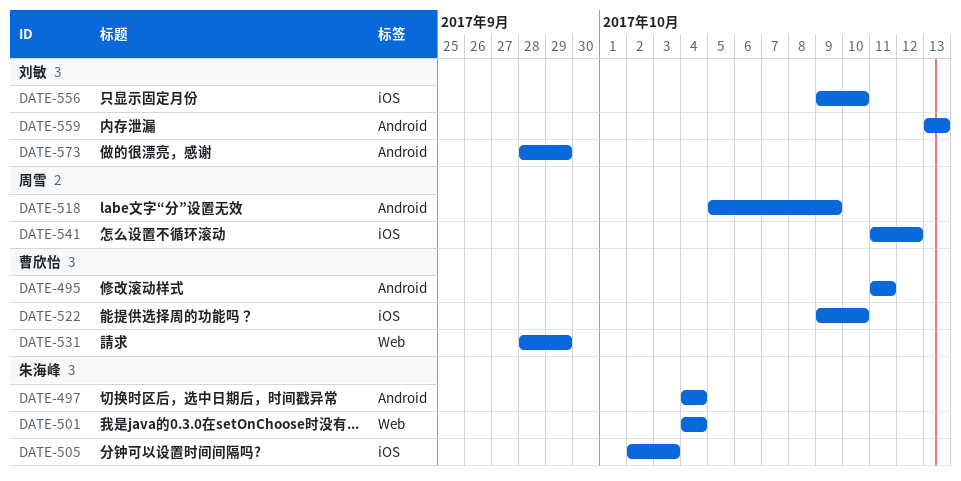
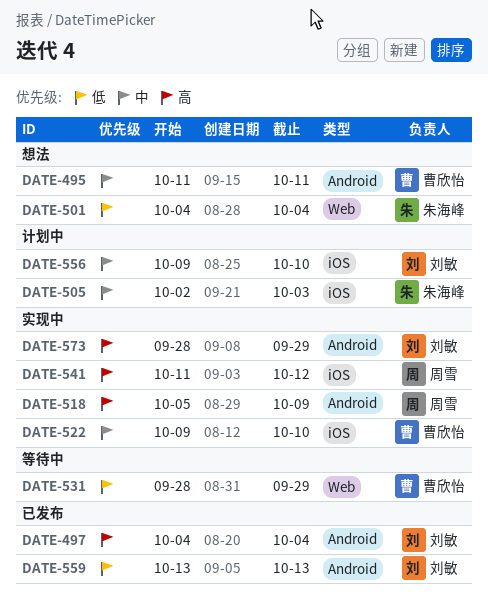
DATE-497, owner: 朱海峰 -> 刘敏

